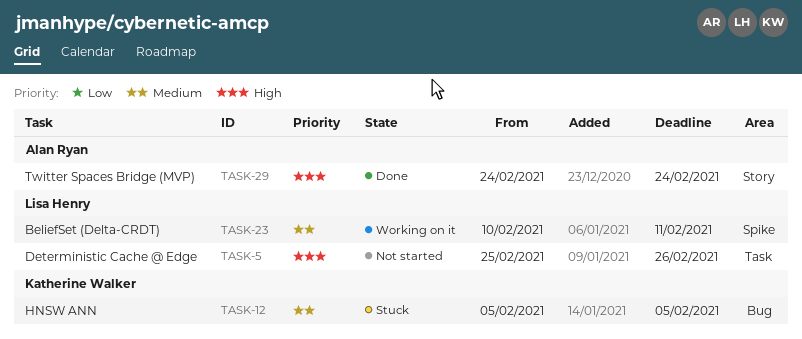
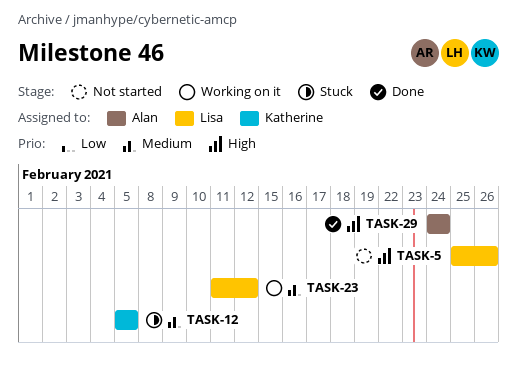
TASK-23, start: Feb 10 -> Feb 11
TASK-23, due: Feb 11 -> Feb 12

